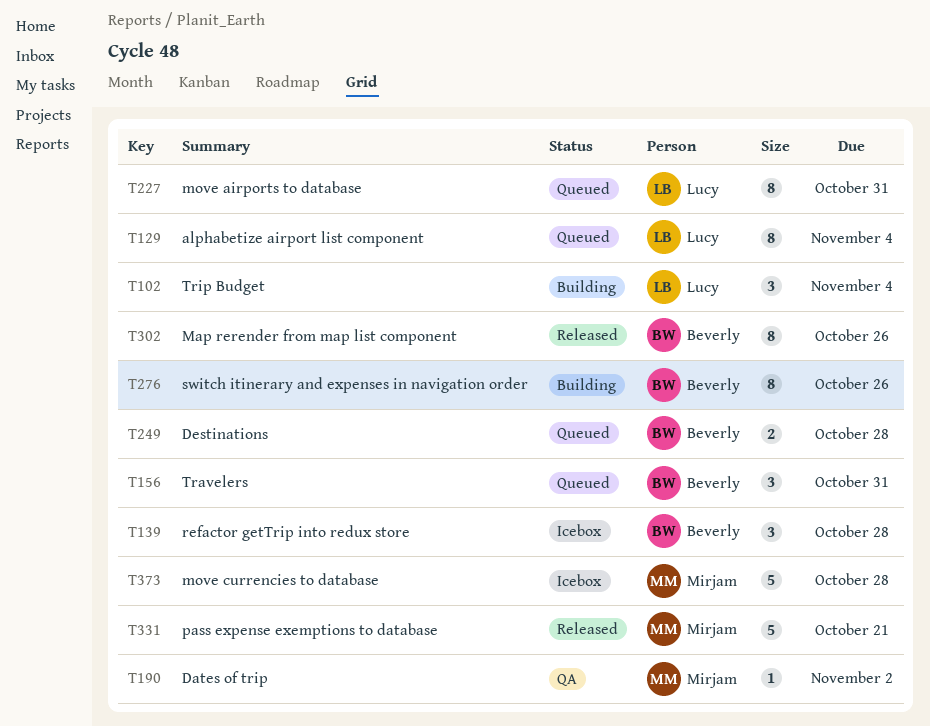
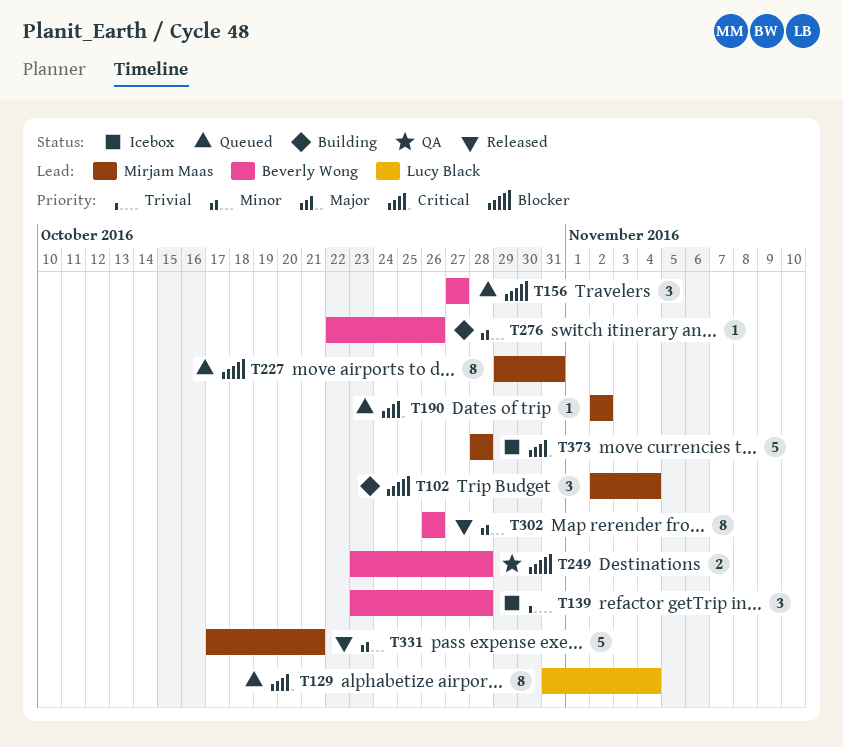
T102, owner: Lucy Black -> Mirjam Maas
T156, due: Oct 31 -> Oct 27
T190, status: QA -> Queued
T227, owner: Lucy Black -> Mirjam Maas
T249, status: Queued -> QA
T276, estimate: 8 -> 1

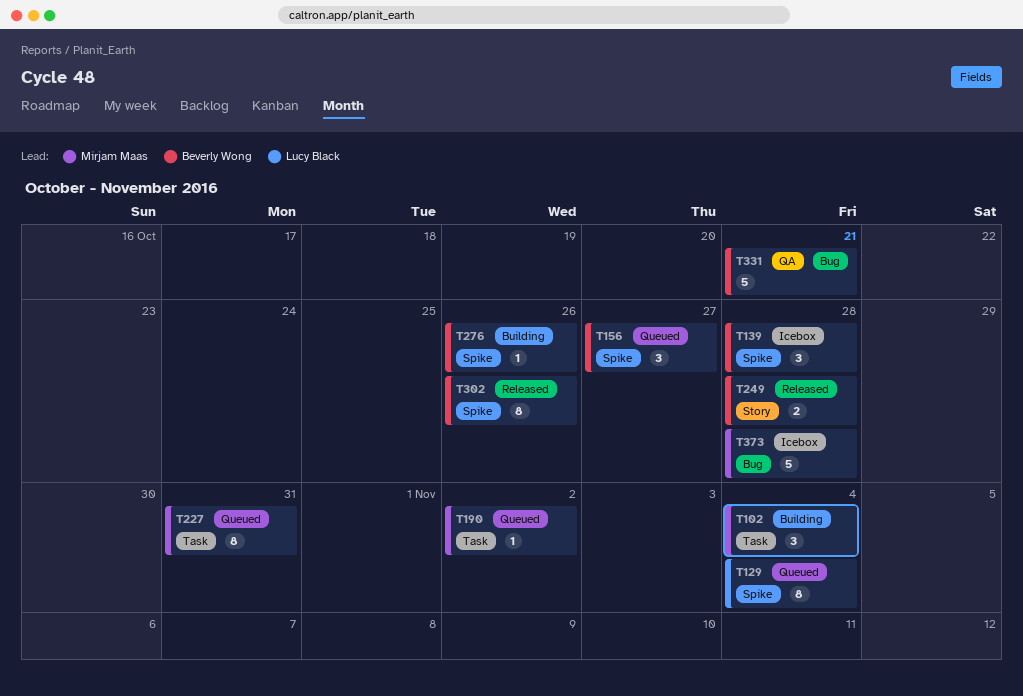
T249, status: QA -> Released
T331, status: Released -> QA
T331, owner: Mirjam Maas -> Beverly Wong

